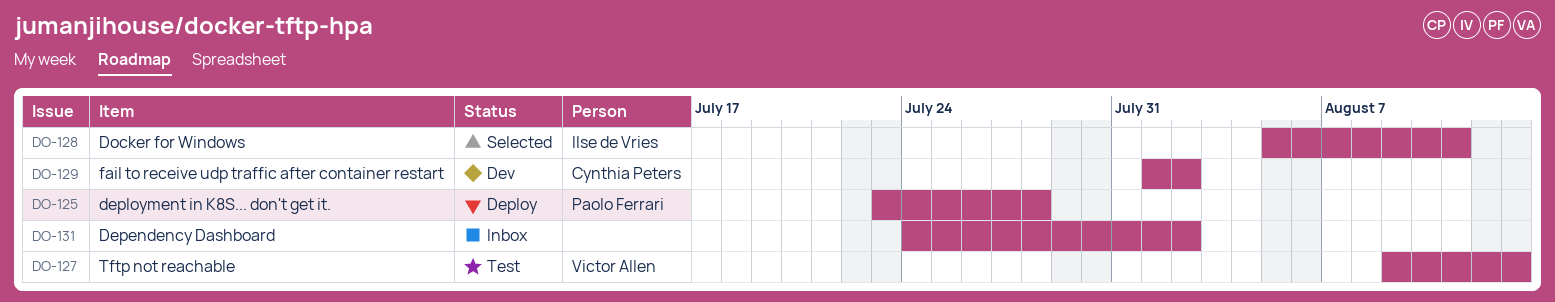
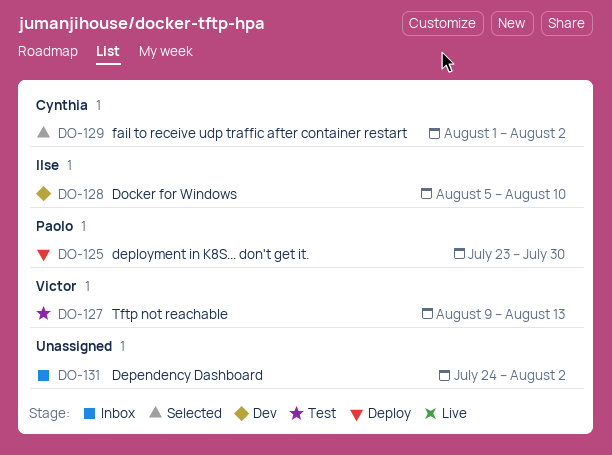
DO-125, due: Jul 28 -> Jul 30
DO-128, status: Selected -> Dev
DO-128, due: Aug 11 -> Aug 10
DO-129, status: Dev -> Selected

